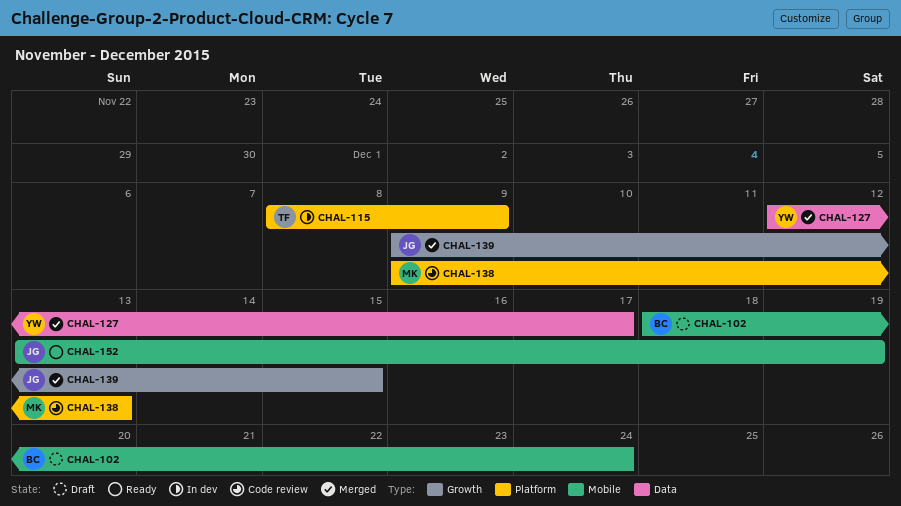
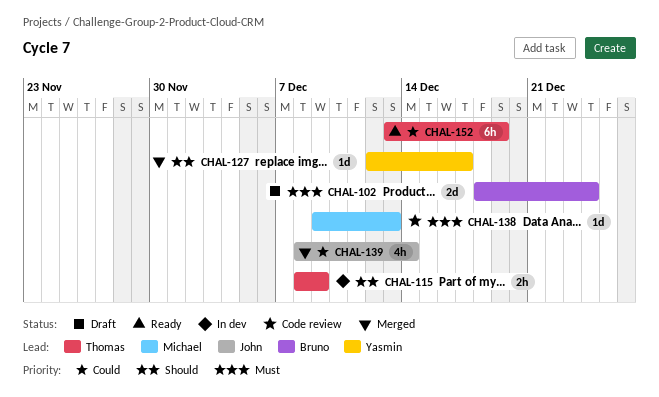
CHAL-139, start: Dec 9 -> Dec 8
CHAL-139, due: Dec 15 -> Dec 14
CHAL-152, owner: John -> Thomas

